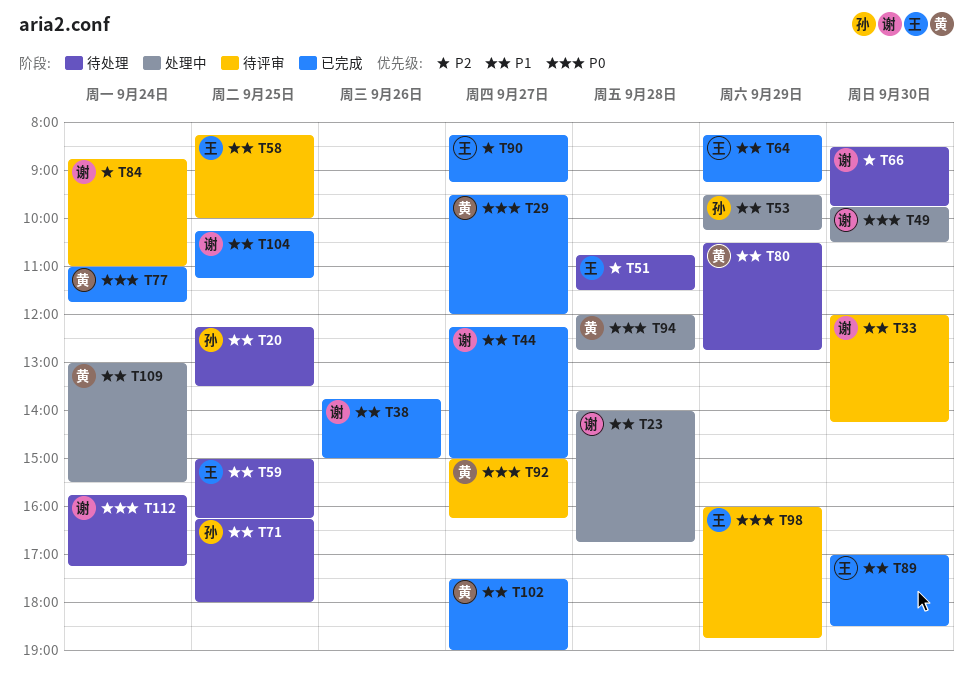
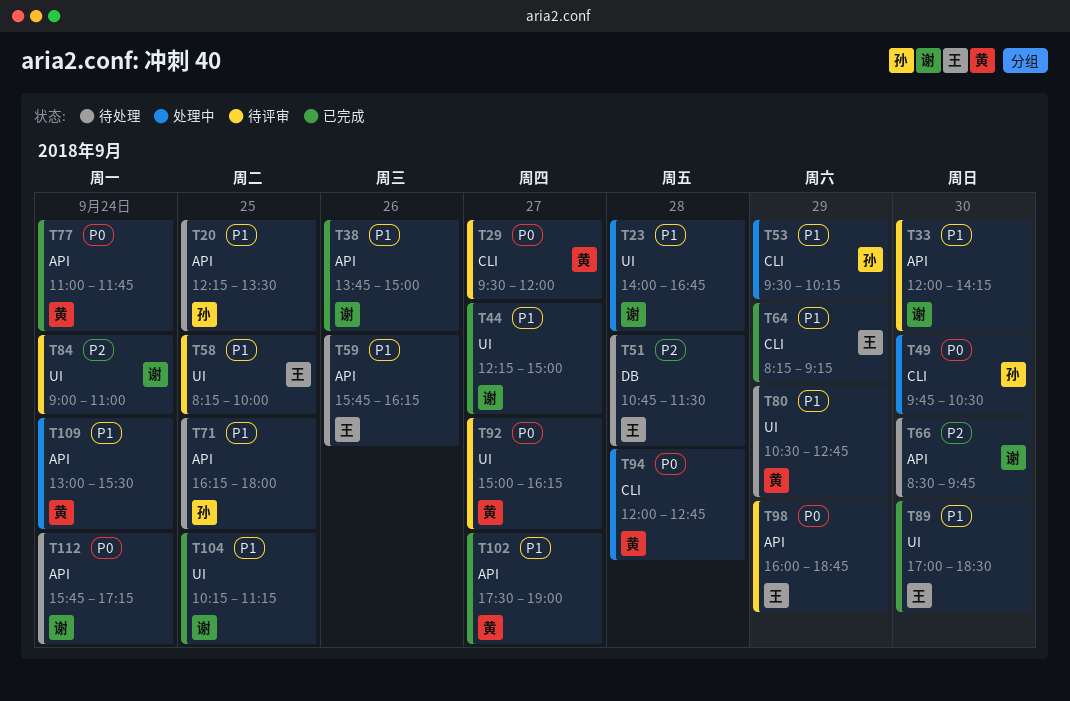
T29, status: 已完成 -> 待评审
T49, owner: 谢 -> 孙
T59, day: Sep 25 -> Sep 26
T59, begins: 15:00 -> 15:45
T84, begins: 08:45 -> 09:00
T90: present -> none

